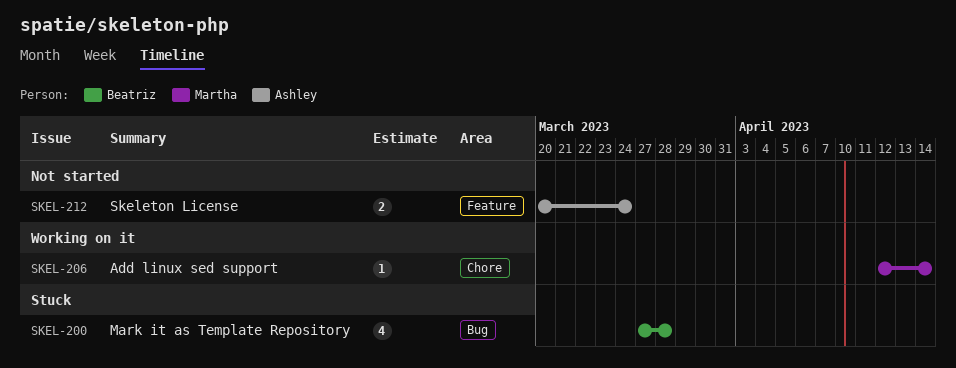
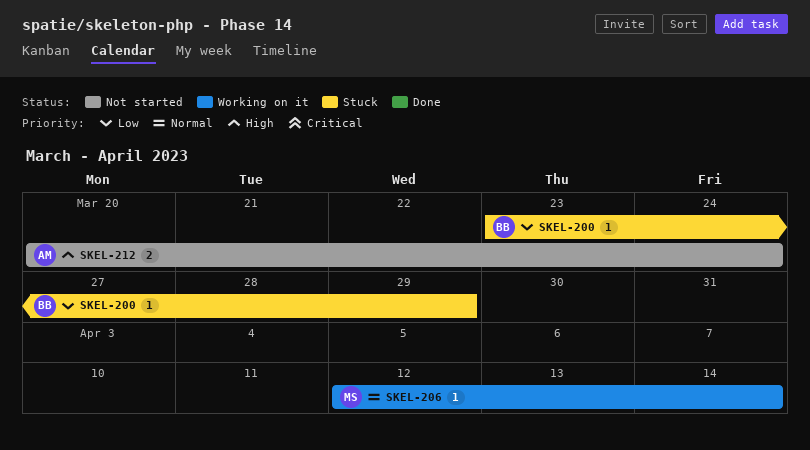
SKEL-200, estimate: 4 -> 1
SKEL-200, start: Mar 27 -> Mar 23
SKEL-200, due: Mar 28 -> Mar 29

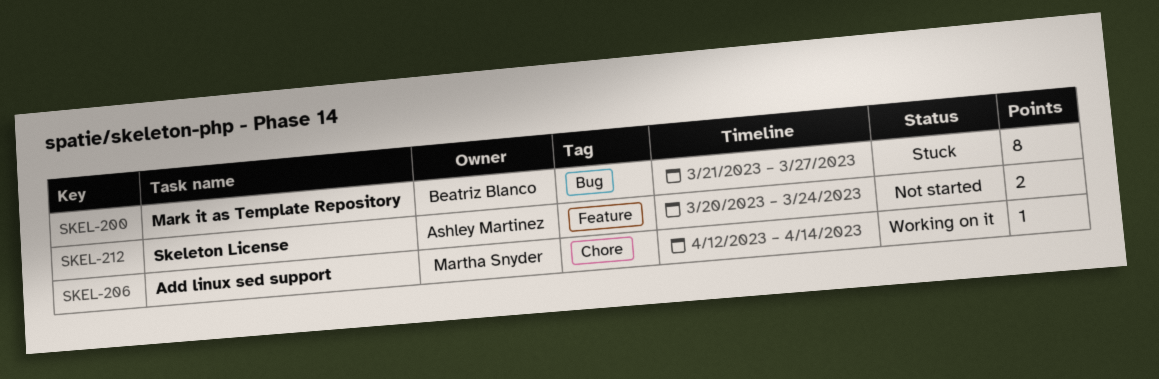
SKEL-200, estimate: 1 -> 8
SKEL-200, start: Mar 23 -> Mar 21
SKEL-200, due: Mar 29 -> Mar 27

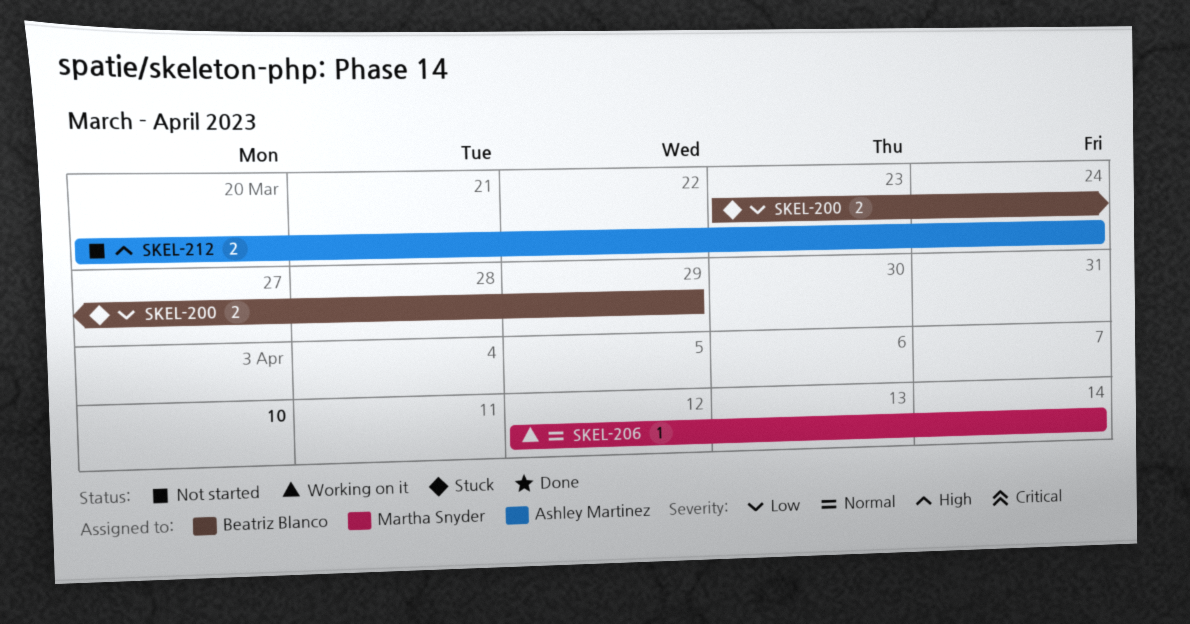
SKEL-200, estimate: 8 -> 2
SKEL-200, start: Mar 21 -> Mar 23
SKEL-200, due: Mar 27 -> Mar 29

